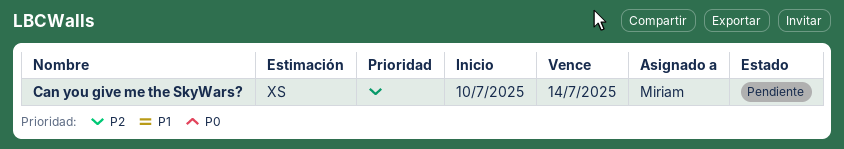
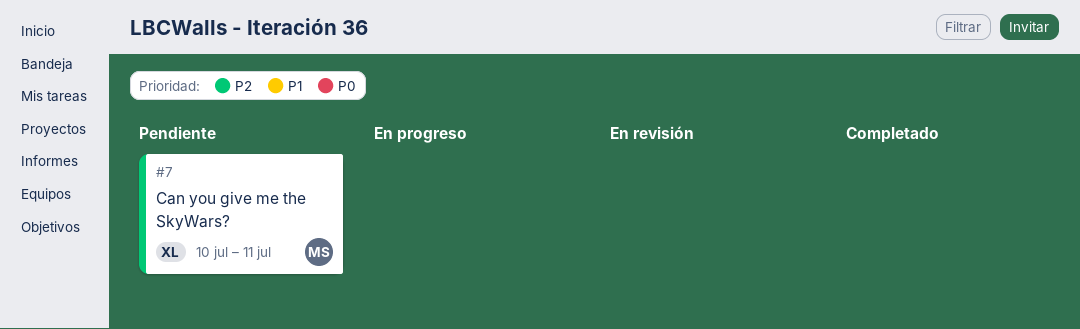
Can you give me the SkyWars?, estimate: XS -> XL
Can you give me the SkyWars?, due: Jul 14 -> Jul 11

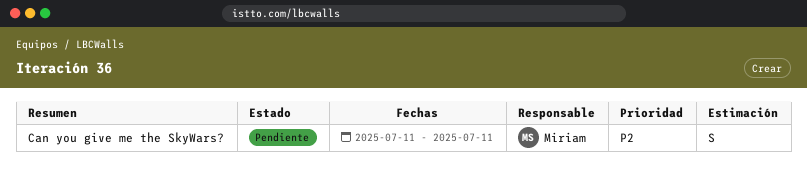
Can you give me the SkyWars?, estimate: XL -> S
Can you give me the SkyWars?, start: Jul 10 -> Jul 11

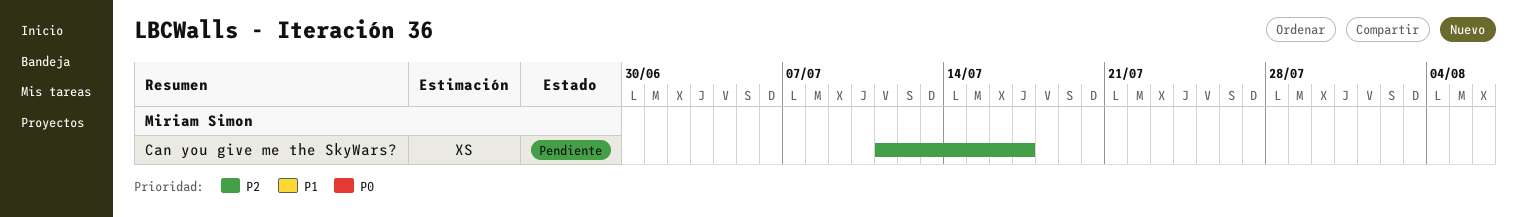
Can you give me the SkyWars?, estimate: S -> XS
Can you give me the SkyWars?, due: Jul 11 -> Jul 17

